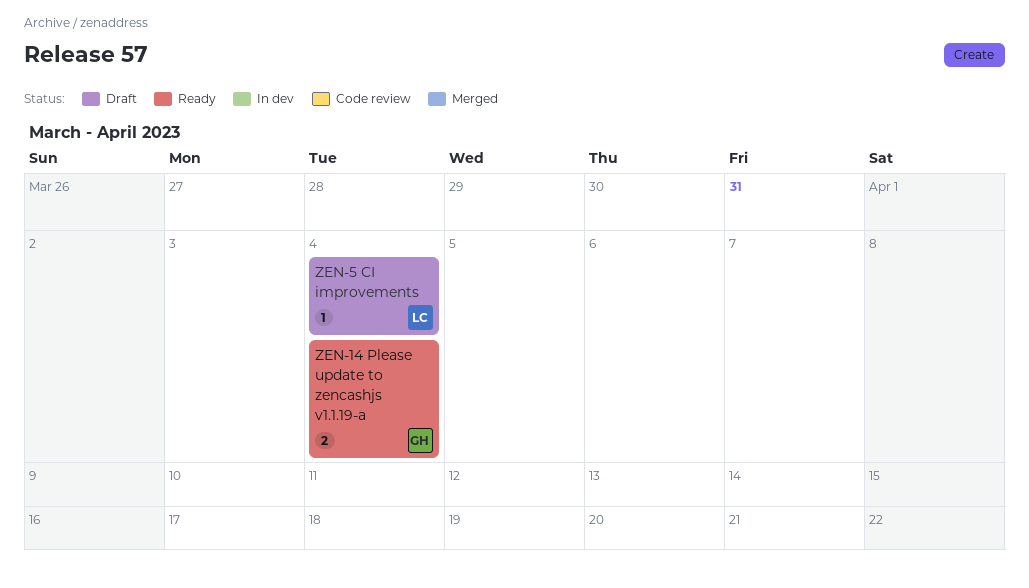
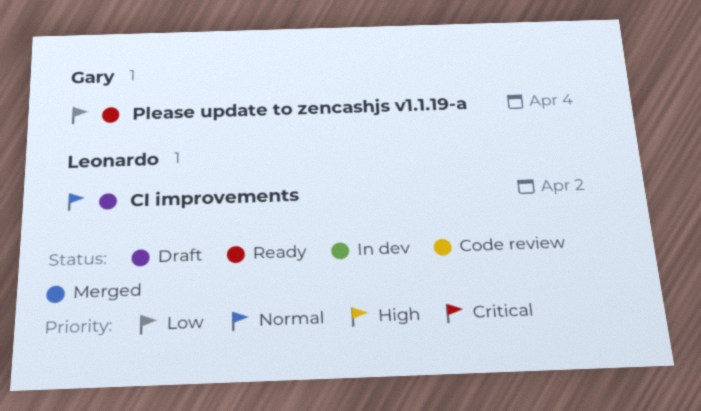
CI improvements, due: Apr 4 -> Apr 2

